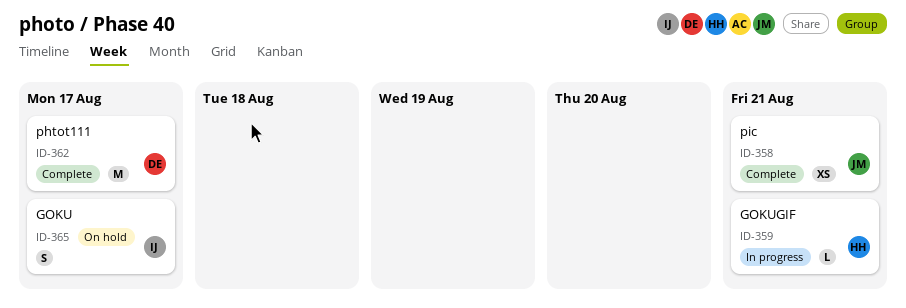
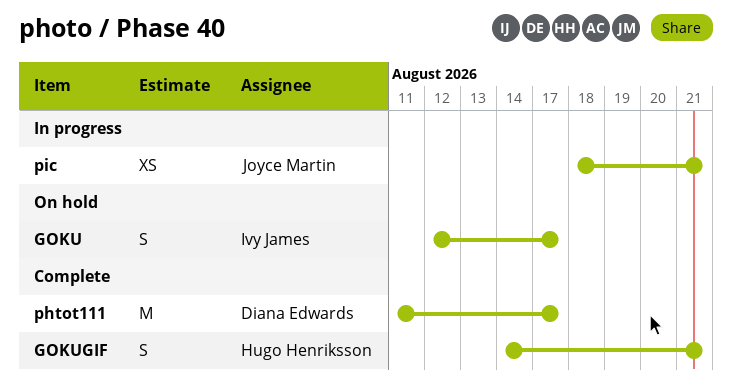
GOKUGIF, status: In progress -> Complete
GOKUGIF, estimate: L -> S
pic, status: Complete -> In progress

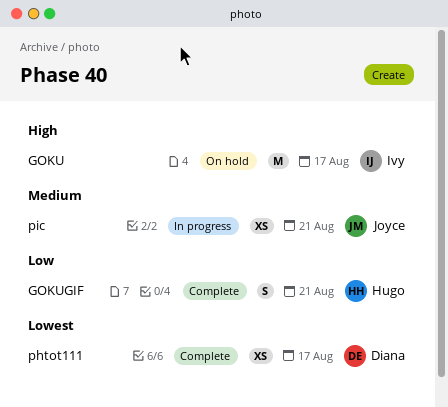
GOKU, estimate: S -> M
phtot111, estimate: M -> XS

